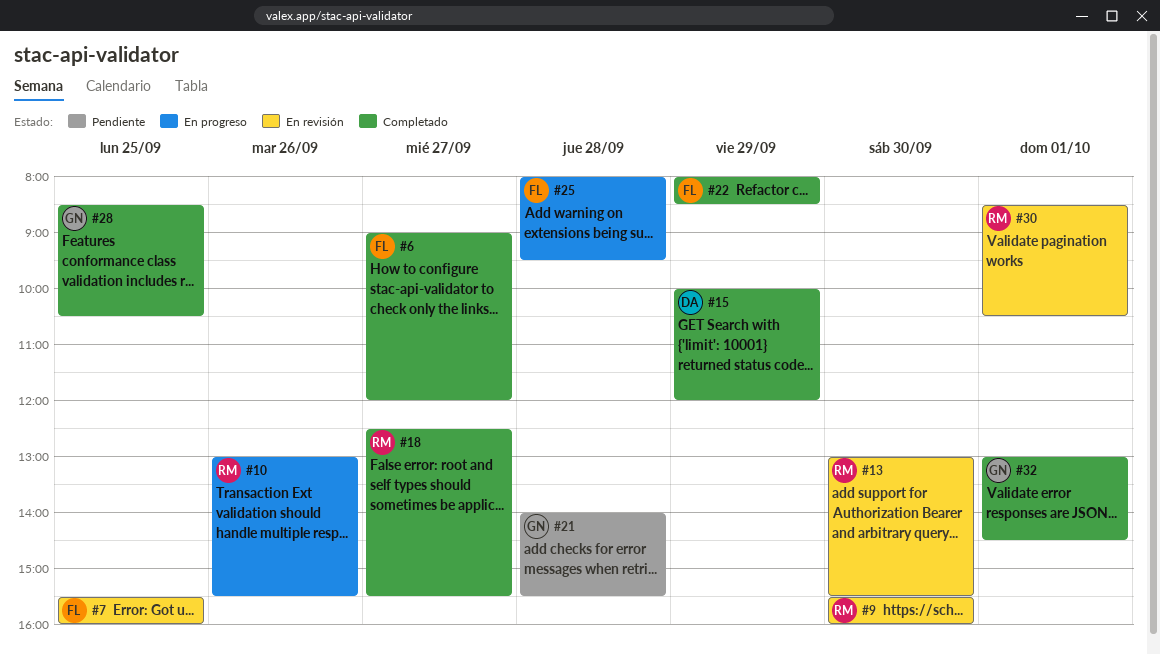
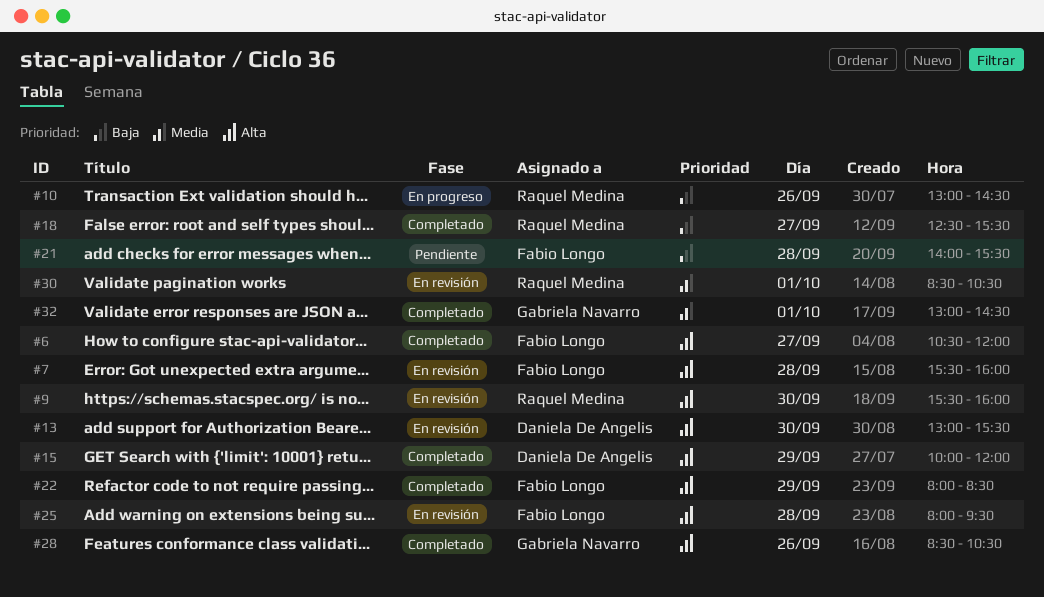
#6, begins: 09:00 -> 10:30
#7, day: Sep 25 -> Sep 28
#10, ends: 15:30 -> 14:30
#13, owner: Raquel Medina -> Daniela De Angelis
#21, owner: Gabriela Navarro -> Fabio Longo
#25, status: En progreso -> En revisión
#28, day: Sep 25 -> Sep 26

